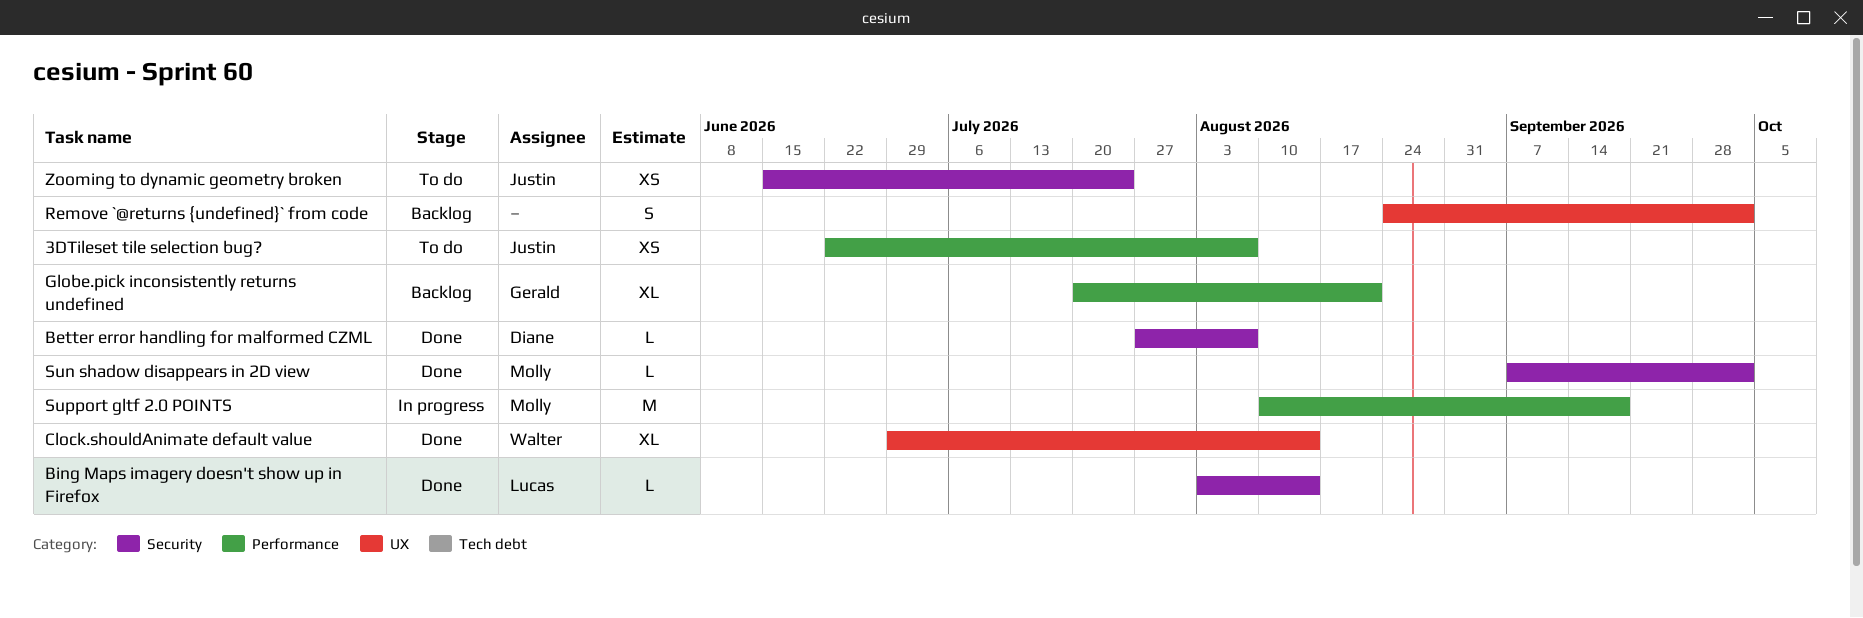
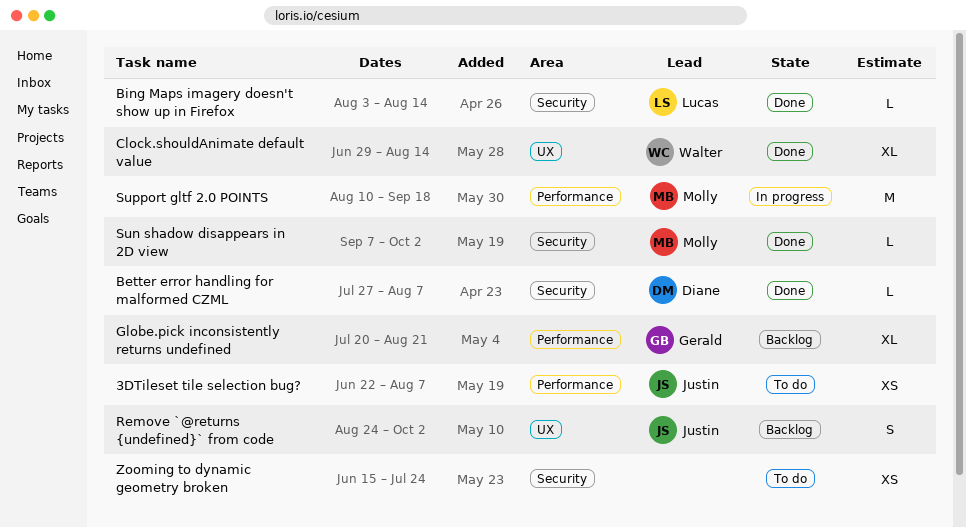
Remove `@returns {undefined}` from code, owner: none -> Justin
Zooming to dynamic geometry broken, owner: Justin -> none

